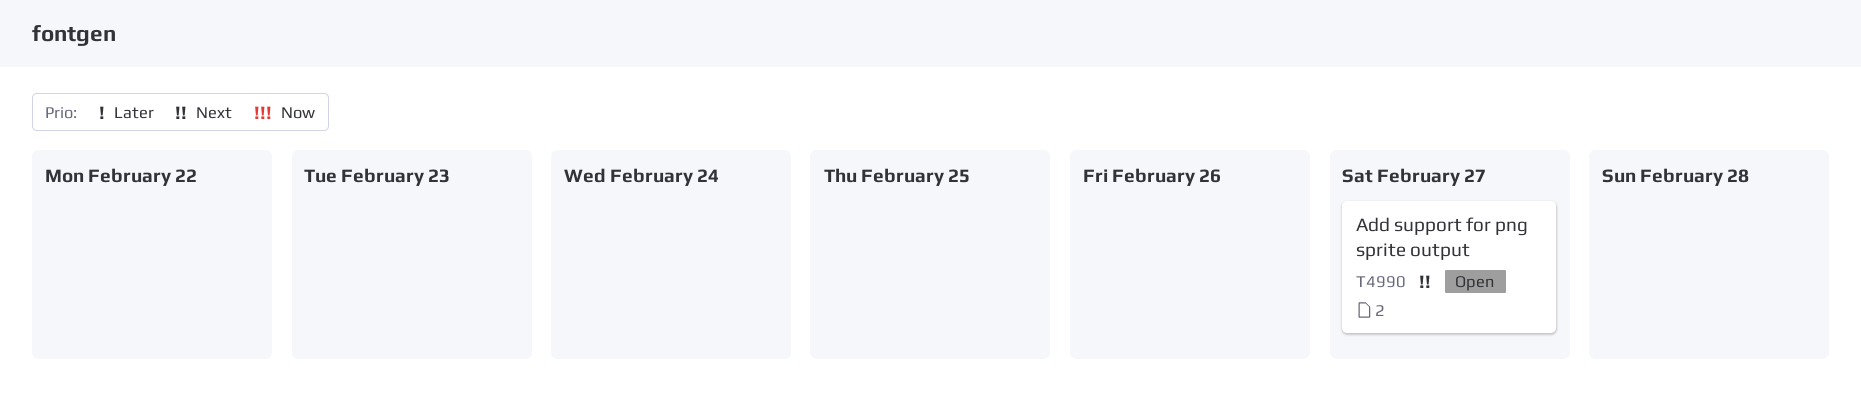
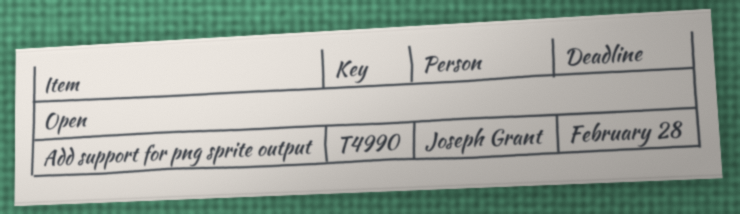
T4990, due: Feb 27 -> Feb 28

